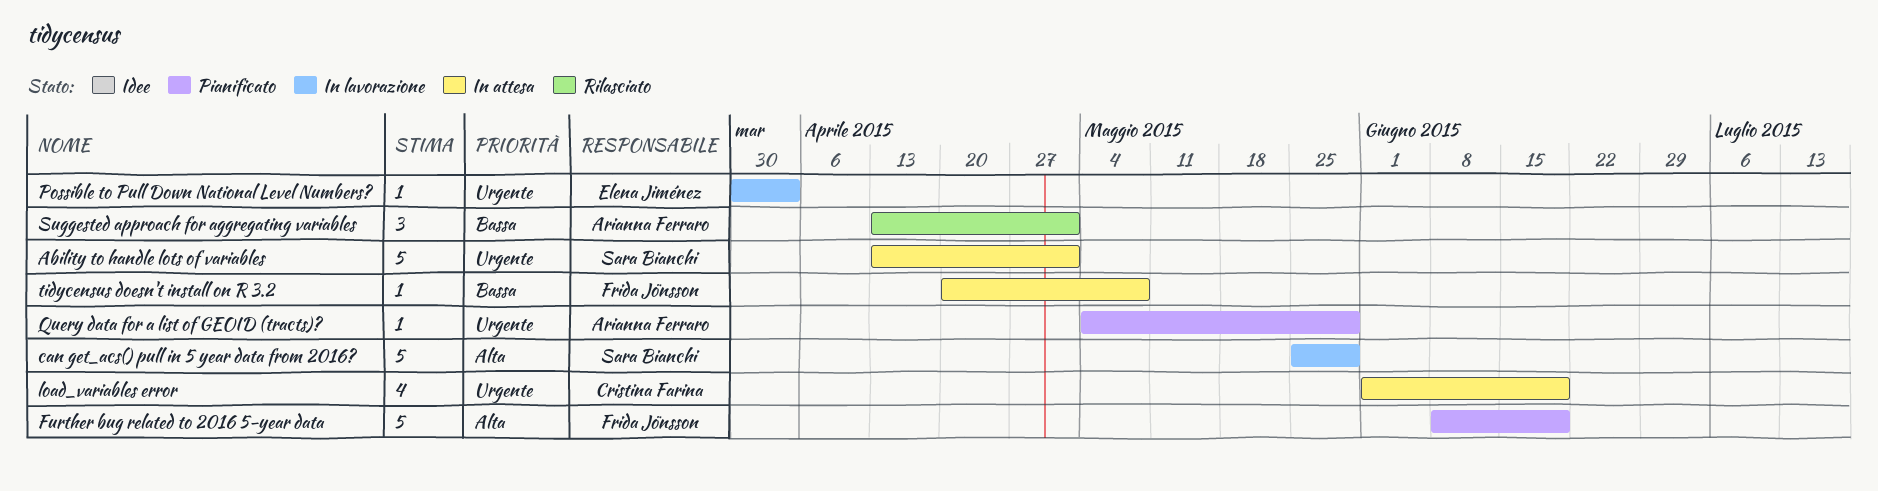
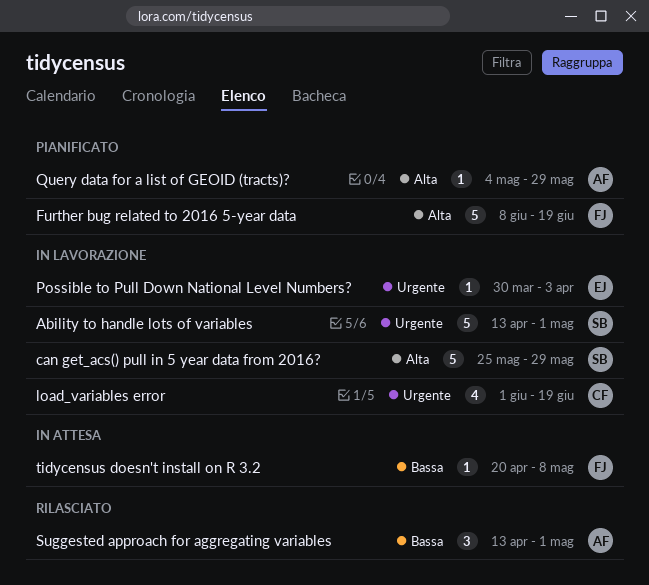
Ability to handle lots of variables, status: In attesa -> In lavorazione
load_variables error, status: In attesa -> In lavorazione
Query data for a list of GEOID (tracts)?, priority: Urgente -> Alta

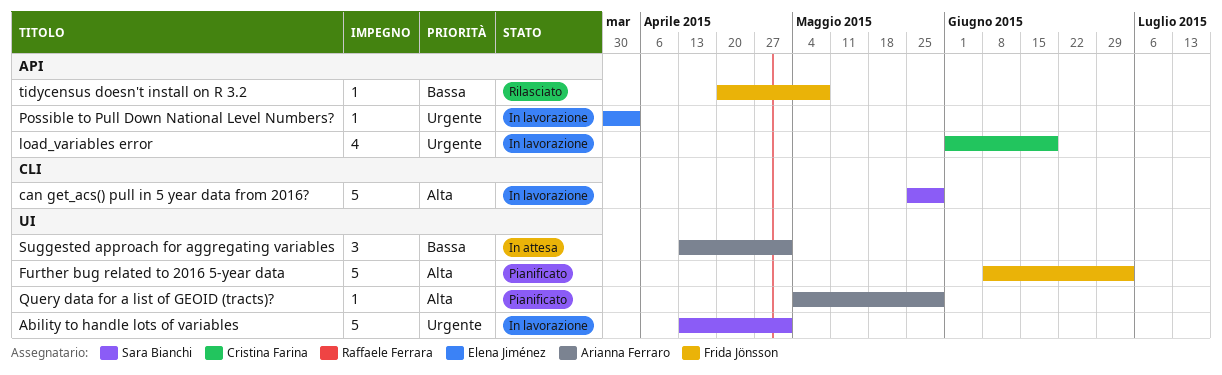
Further bug related to 2016 5-year data, due: Jun 19 -> Jul 3
Suggested approach for aggregating variables, status: Rilasciato -> In attesa
tidycensus doesn't install on R 3.2, status: In attesa -> Rilasciato

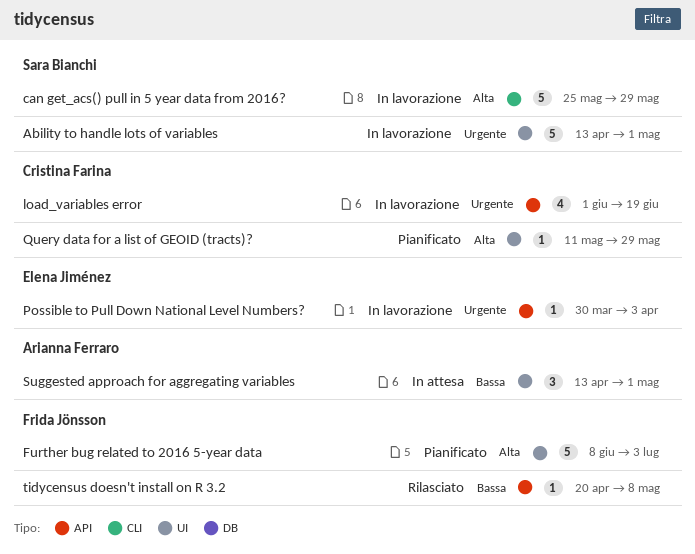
Query data for a list of GEOID (tracts)?, owner: Arianna Ferraro -> Cristina Farina
Query data for a list of GEOID (tracts)?, start: May 4 -> May 11

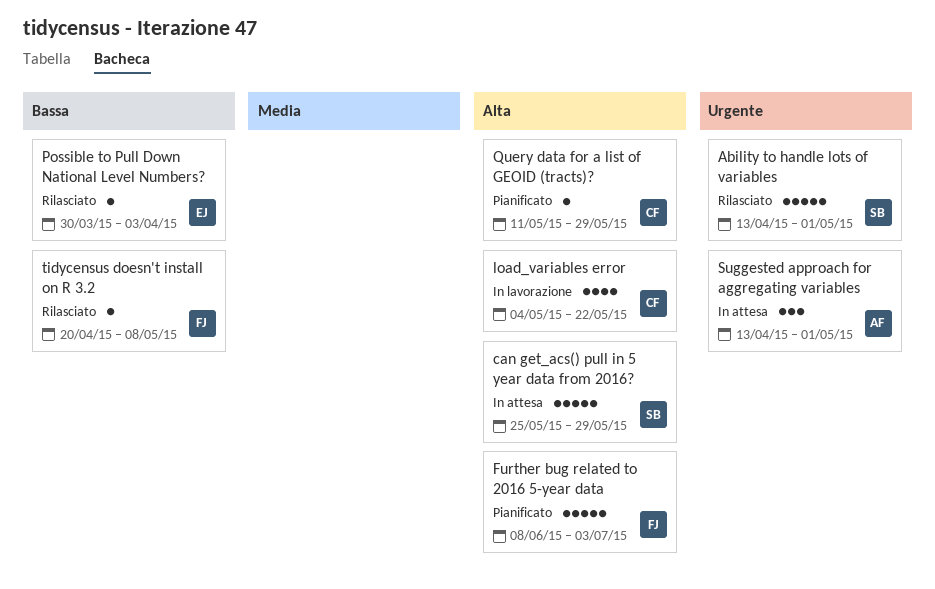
Ability to handle lots of variables, status: In lavorazione -> Rilasciato
can get_acs() pull in 5 year data from 2016?, status: In lavorazione -> In attesa
load_variables error, priority: Urgente -> Alta
load_variables error, start: Jun 1 -> May 4
load_variables error, due: Jun 19 -> May 22
Possible to Pull Down National Level Numbers?, status: In lavorazione -> Rilasciato
Possible to Pull Down National Level Numbers?, priority: Urgente -> Bassa
Suggested approach for aggregating variables, priority: Bassa -> Urgente

